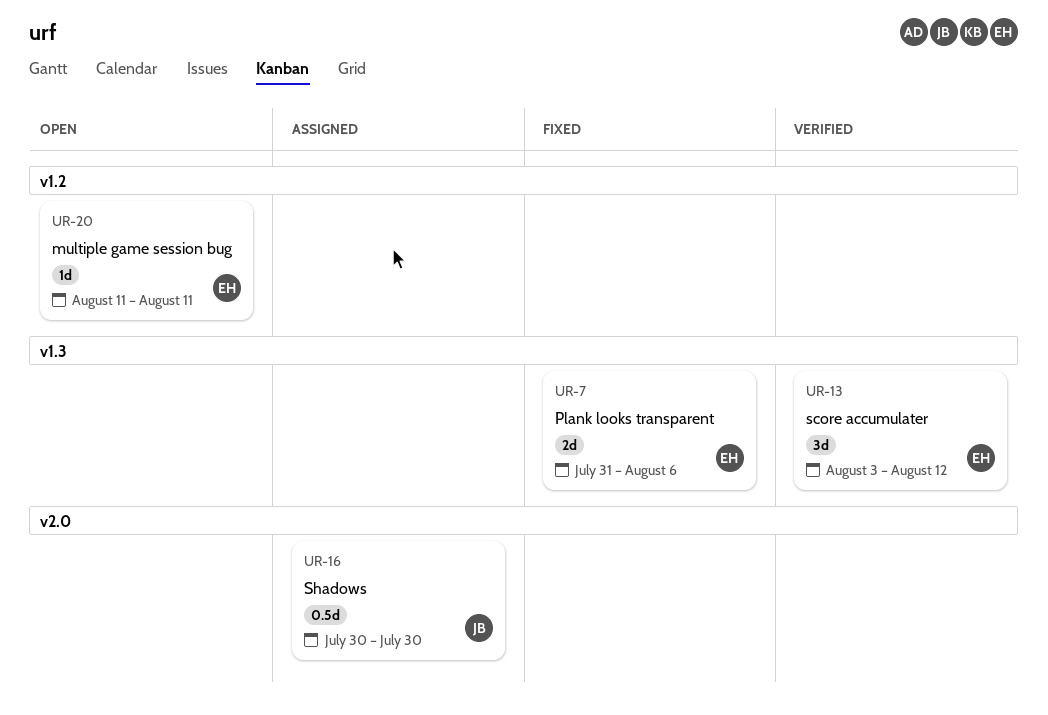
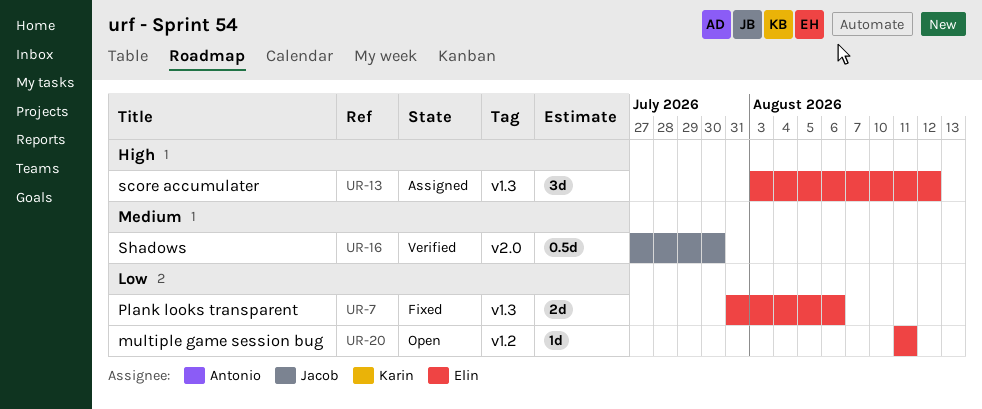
UR-13, status: Verified -> Assigned
UR-16, status: Assigned -> Verified
UR-16, start: Jul 30 -> Jul 27

